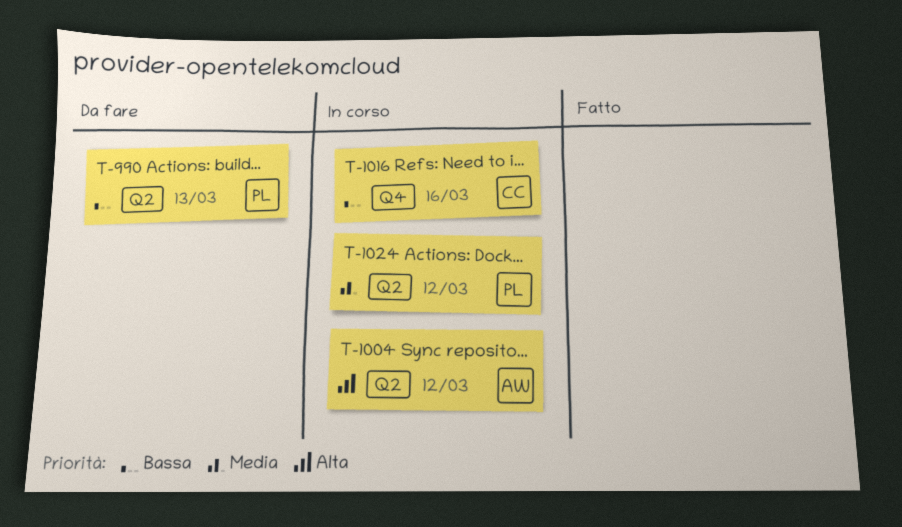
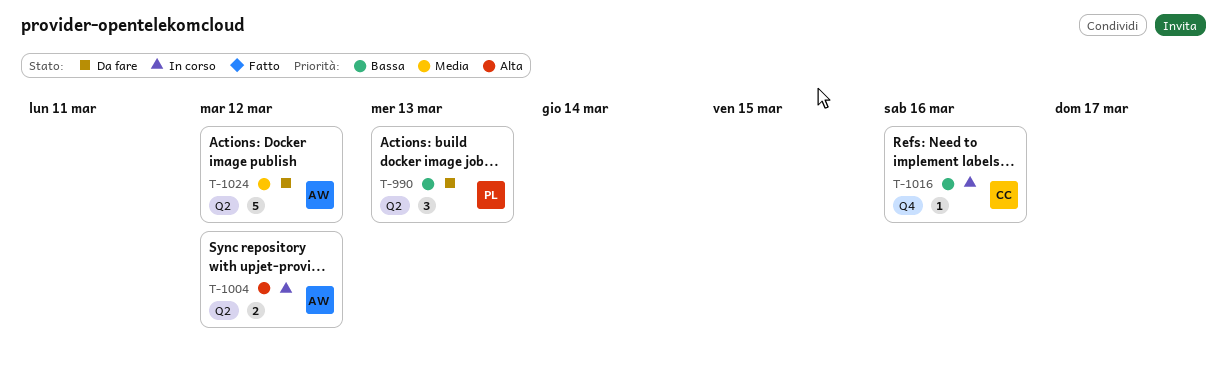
T-1024, status: In corso -> Da fare
T-1024, owner: PL -> AW

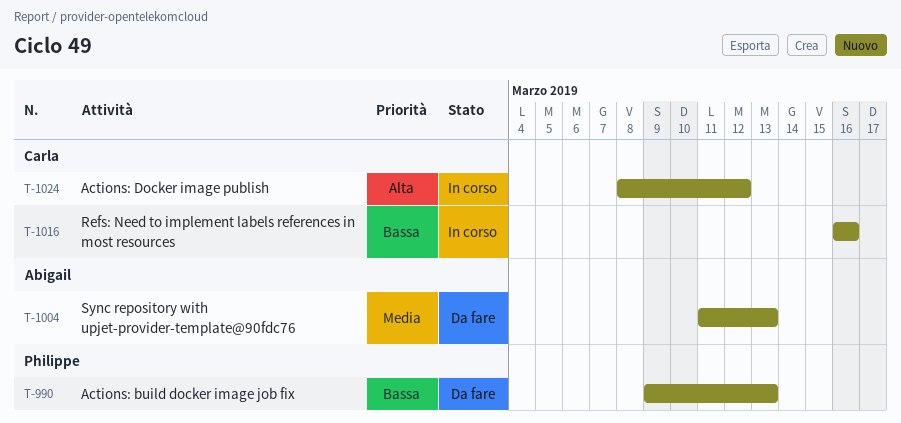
T-1004, status: In corso -> Da fare
T-1004, priority: Alta -> Media
T-1004, due: Mar 12 -> Mar 13
T-1024, status: Da fare -> In corso
T-1024, owner: Abigail -> Carla
T-1024, priority: Media -> Alta

